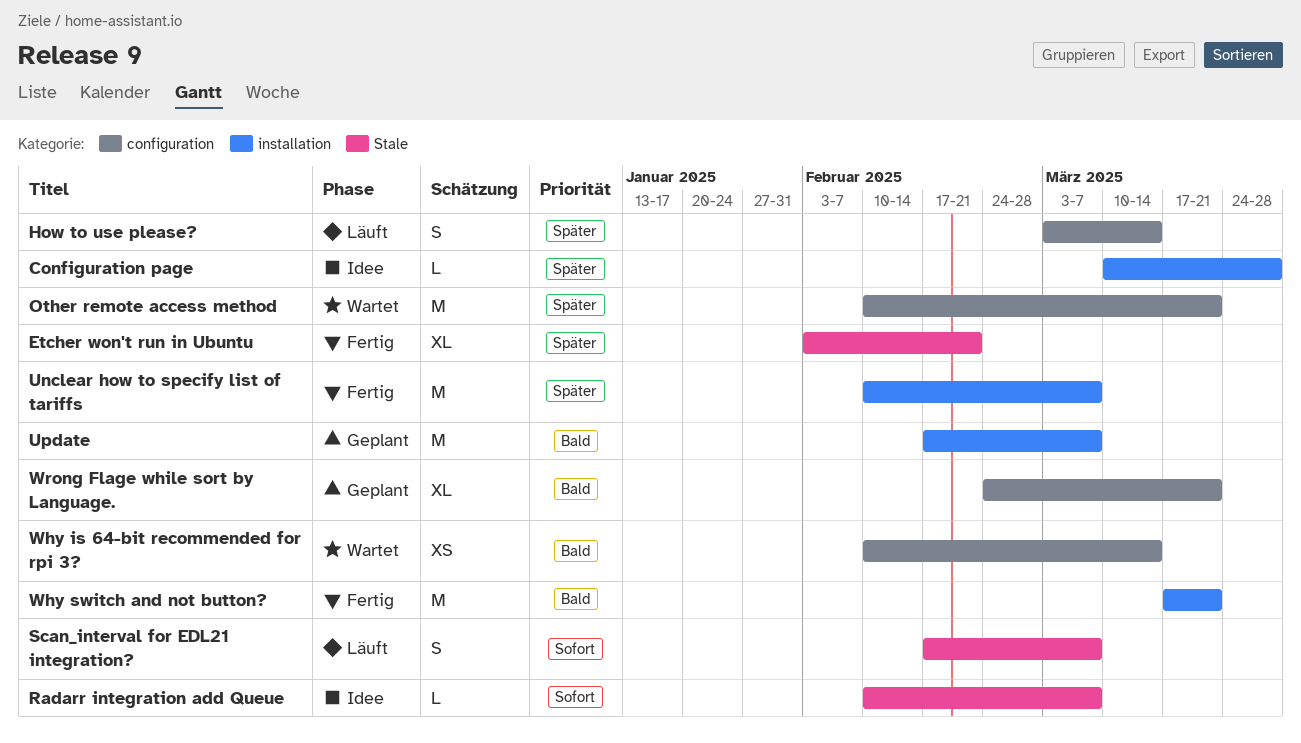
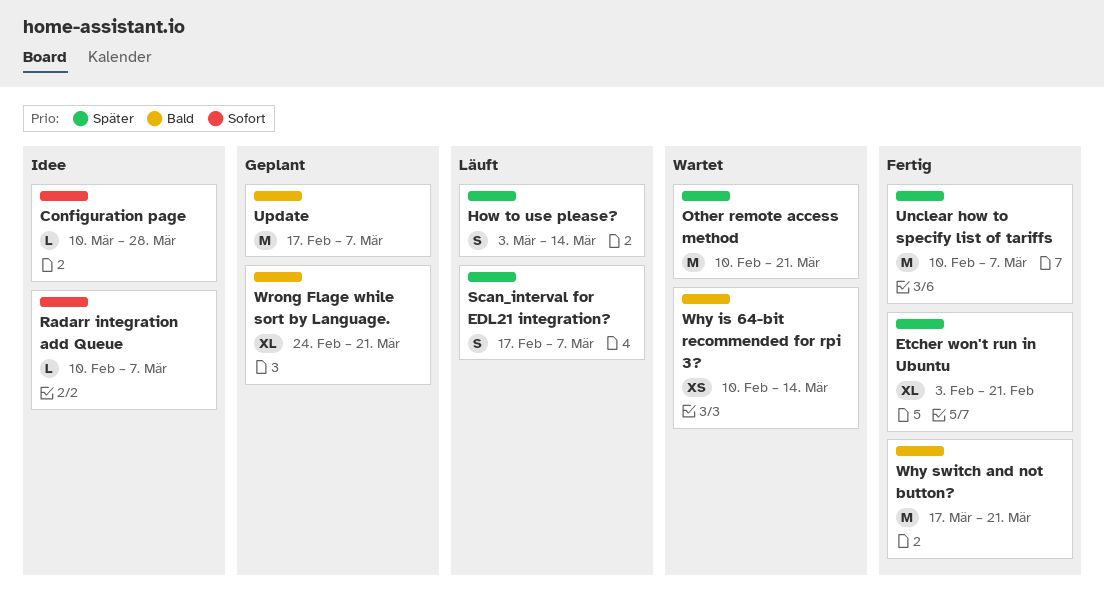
Configuration page, priority: Später -> Sofort
Scan_interval for EDL21 integration?, priority: Sofort -> Später

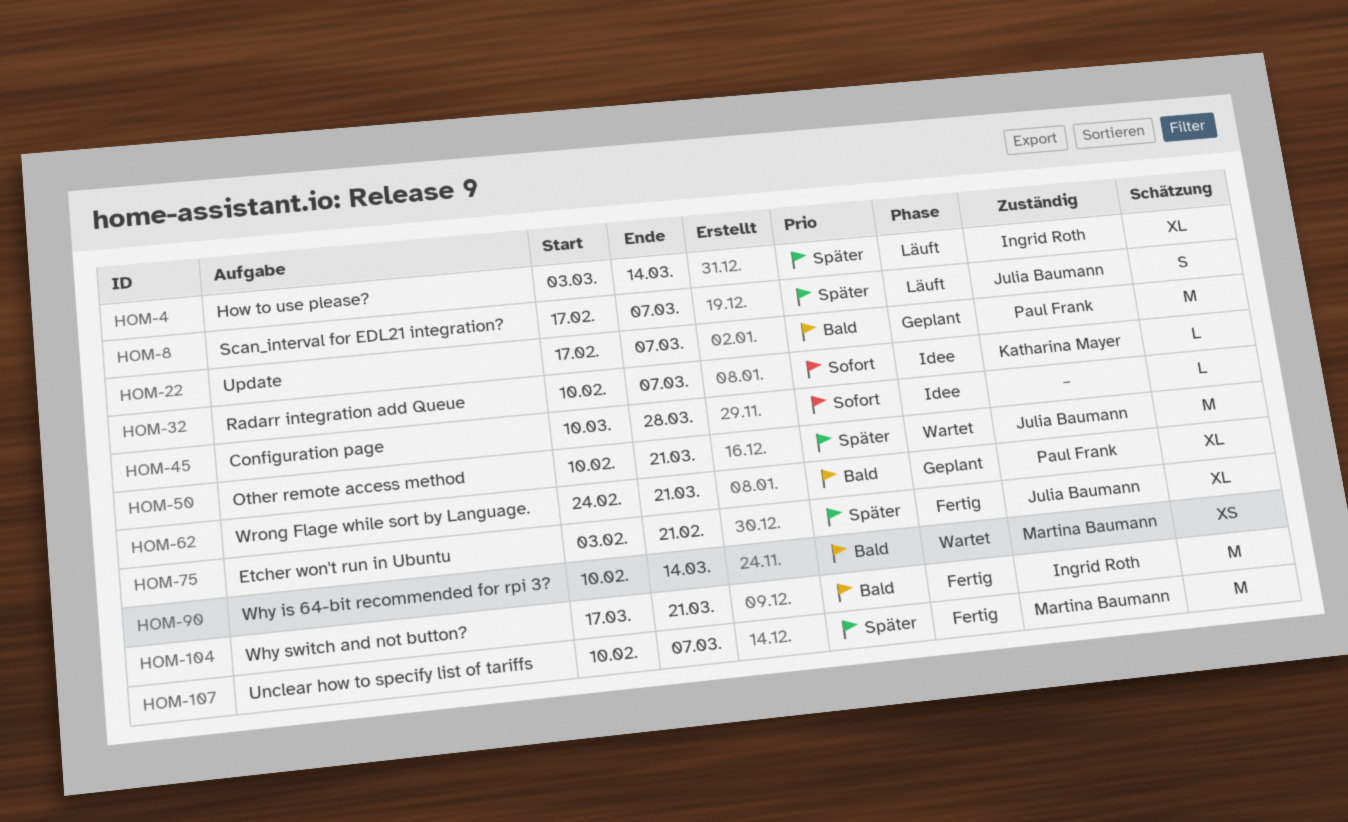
How to use please?, estimate: S -> XL

